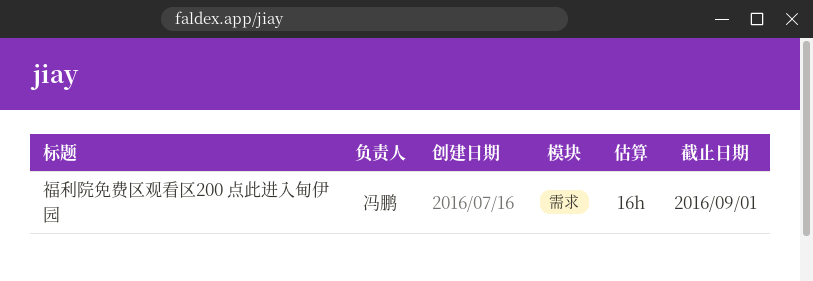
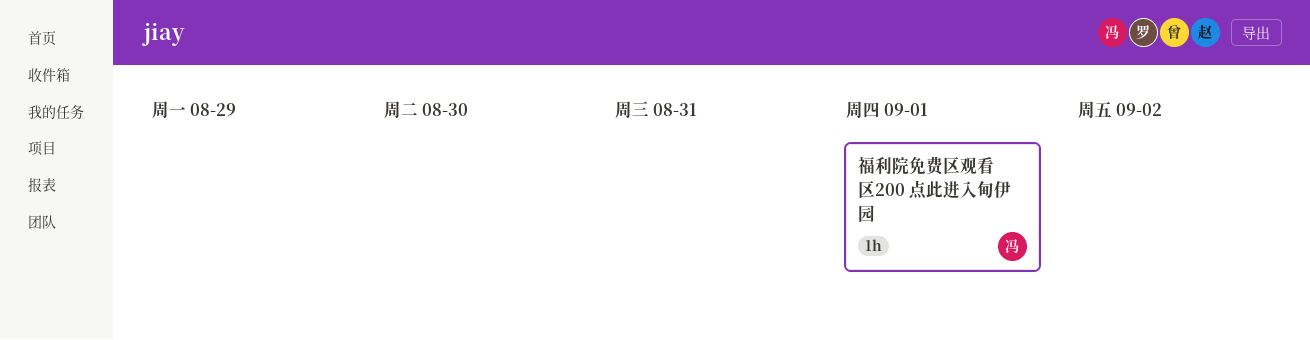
福利院免费区观看区200 点此进入甸伊园, estimate: 16h -> 1h

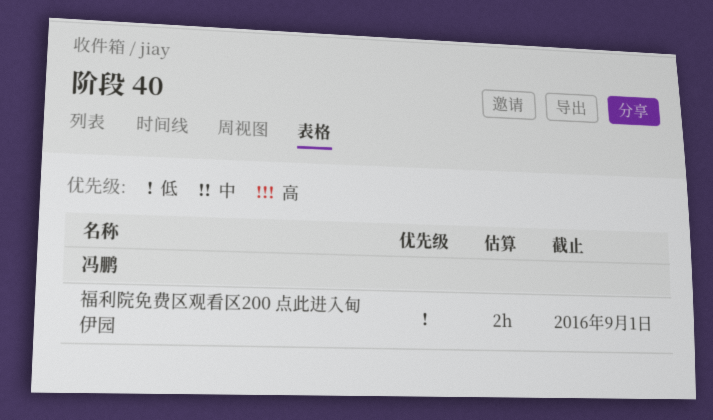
福利院免费区观看区200 点此进入甸伊园, estimate: 1h -> 2h

